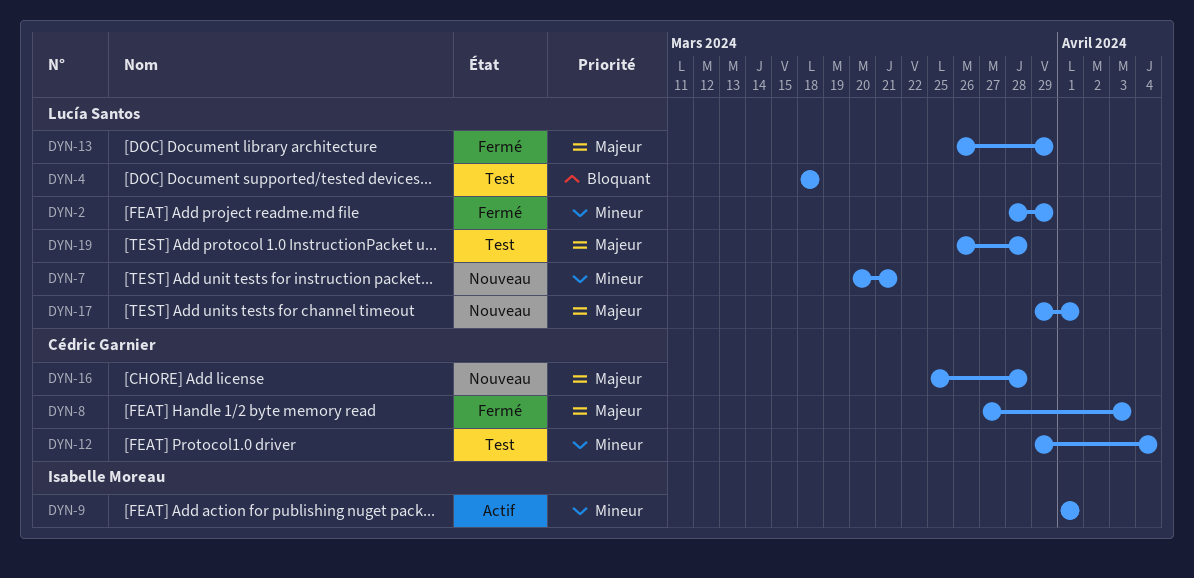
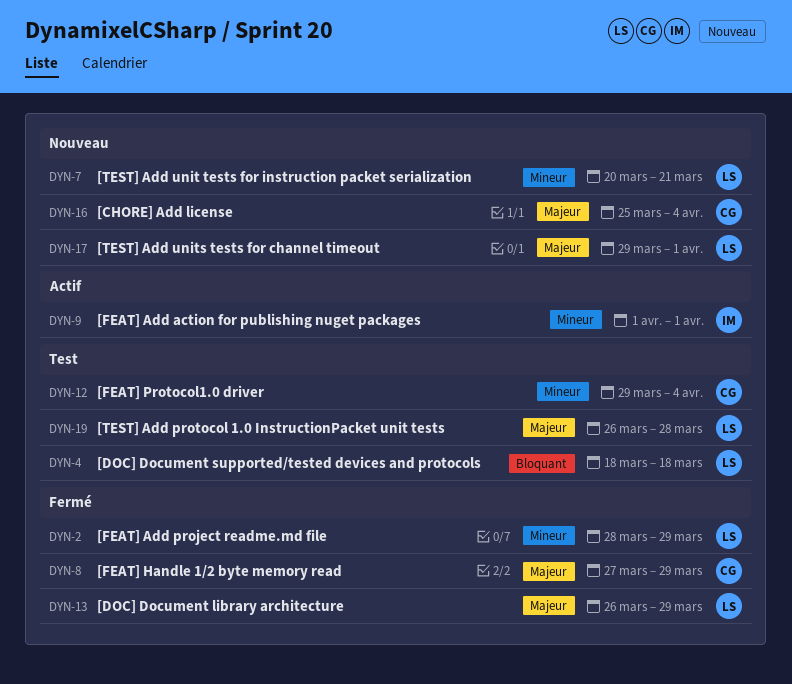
DYN-8, due: Apr 3 -> Mar 29
DYN-16, due: Mar 28 -> Apr 4

